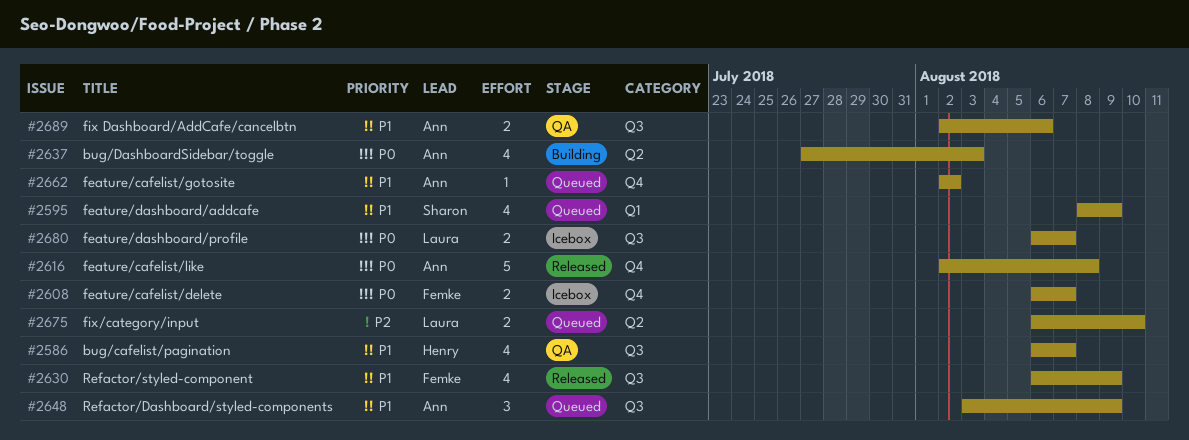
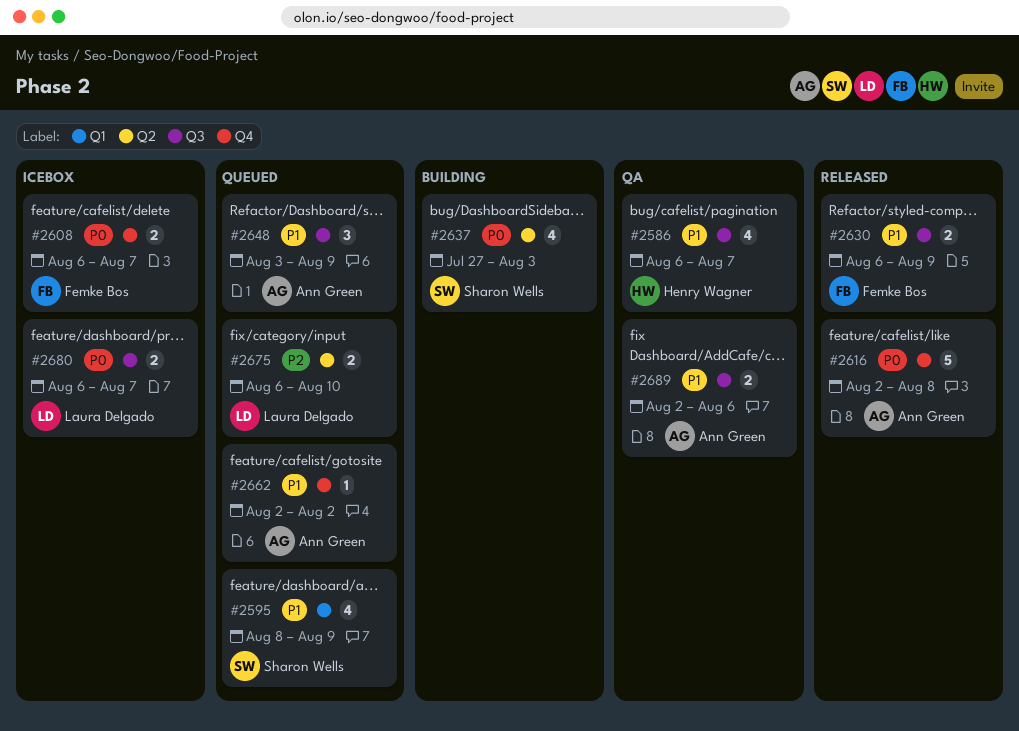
#2630, estimate: 4 -> 2
#2637, owner: Ann Green -> Sharon Wells

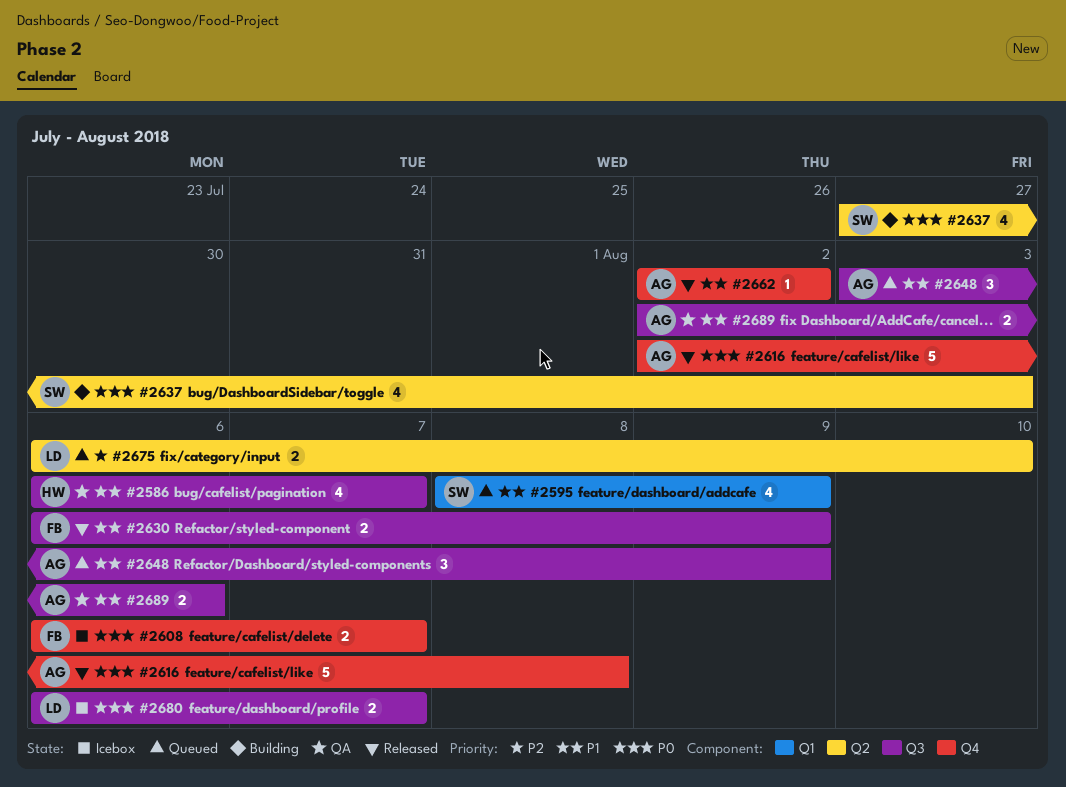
#2662, status: Queued -> Released

